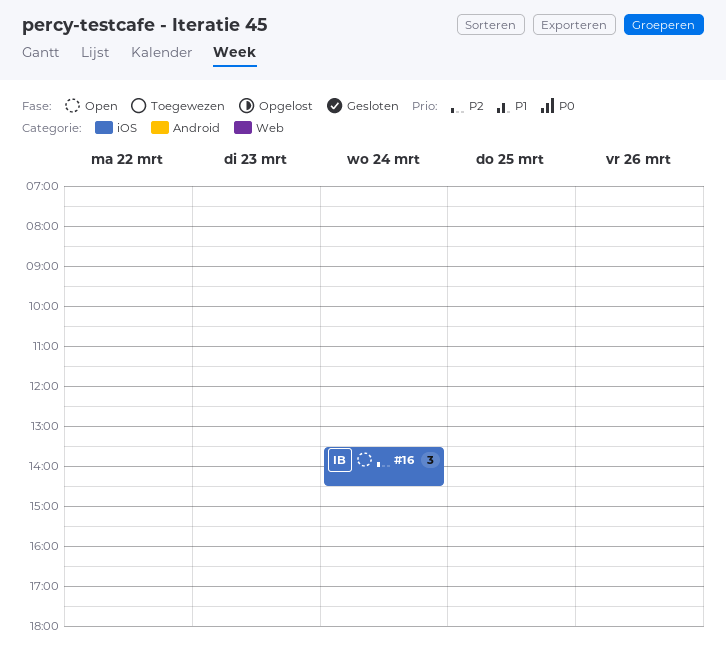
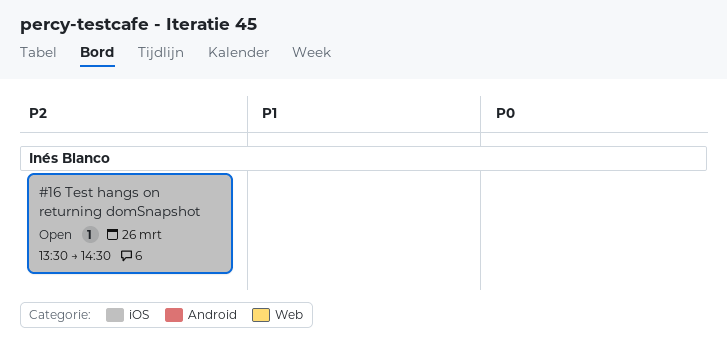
#16, estimate: 3 -> 1
#16, day: Mar 24 -> Mar 26

